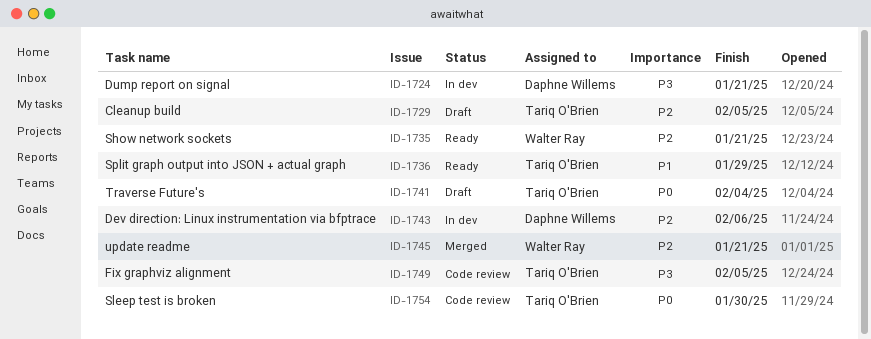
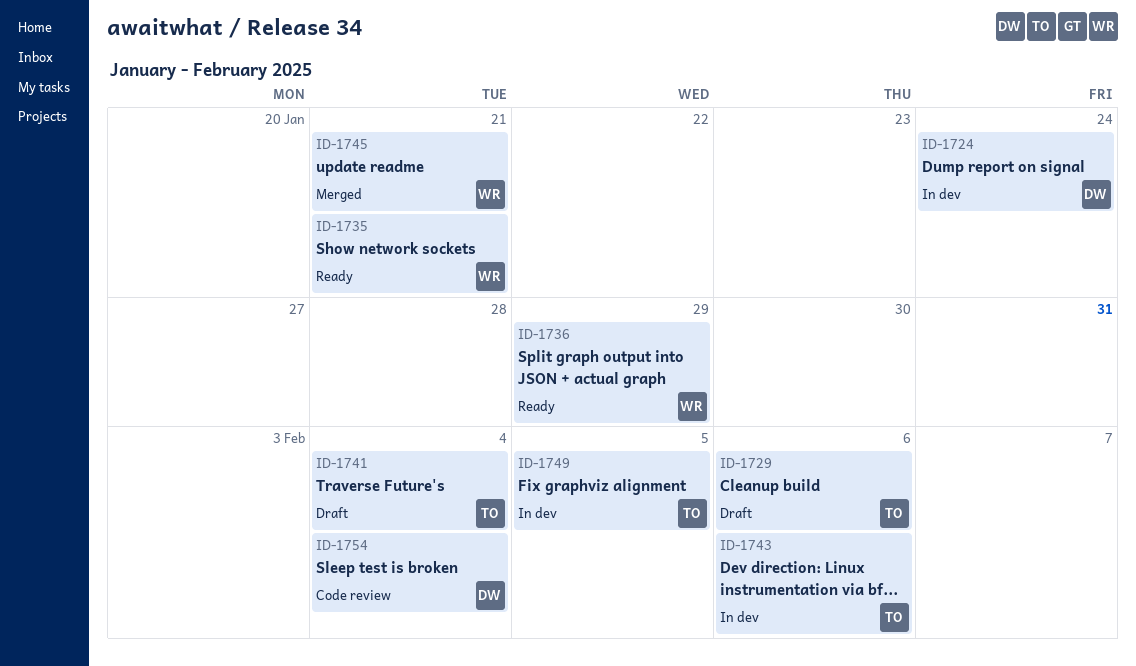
ID-1724, due: Jan 21 -> Jan 24
ID-1729, due: Feb 5 -> Feb 6
ID-1736, owner: Tariq O'Brien -> Walter Ray
ID-1743, owner: Daphne Willems -> Tariq O'Brien
ID-1749, status: Code review -> In dev
ID-1754, owner: Tariq O'Brien -> Daphne Willems
ID-1754, due: Jan 30 -> Feb 4

